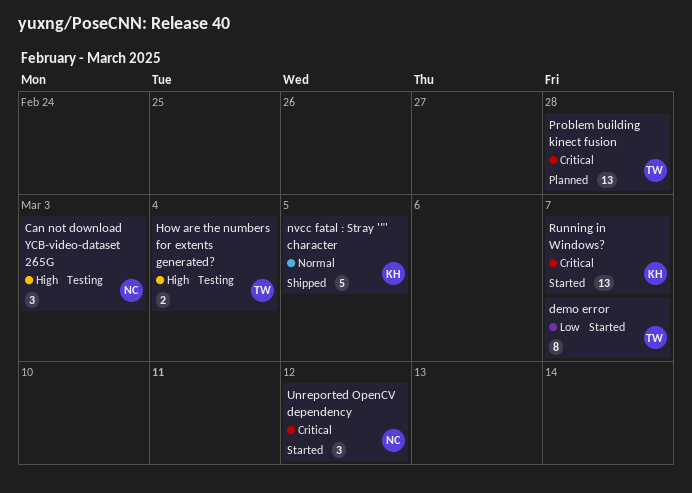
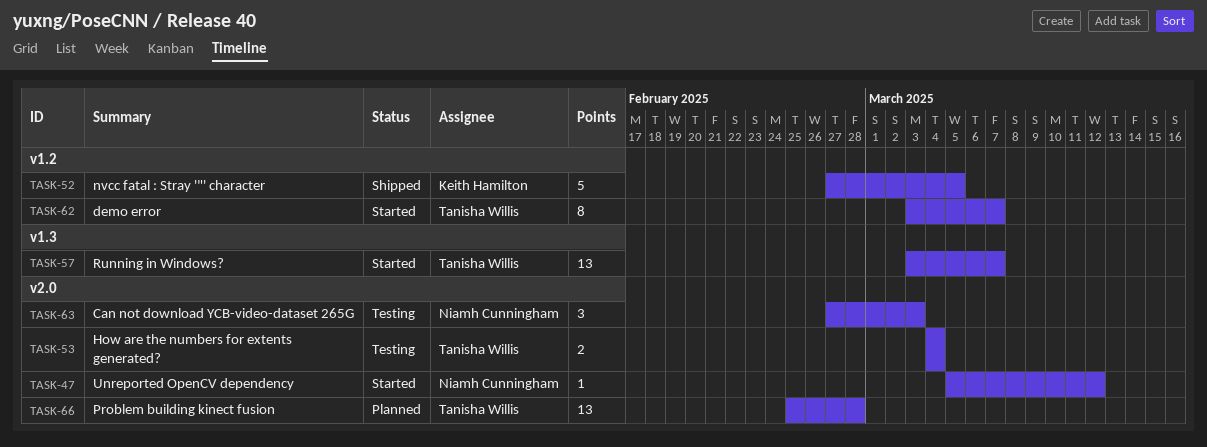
Running in Windows?, owner: Keith Hamilton -> Tanisha Willis
Unreported OpenCV dependency, estimate: 3 -> 1

